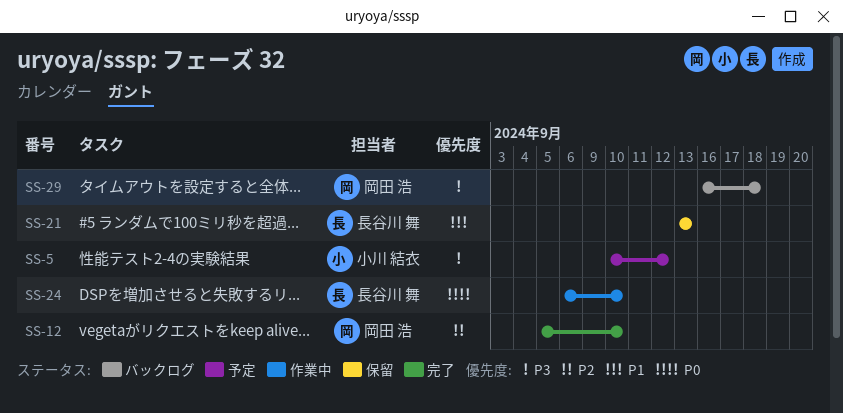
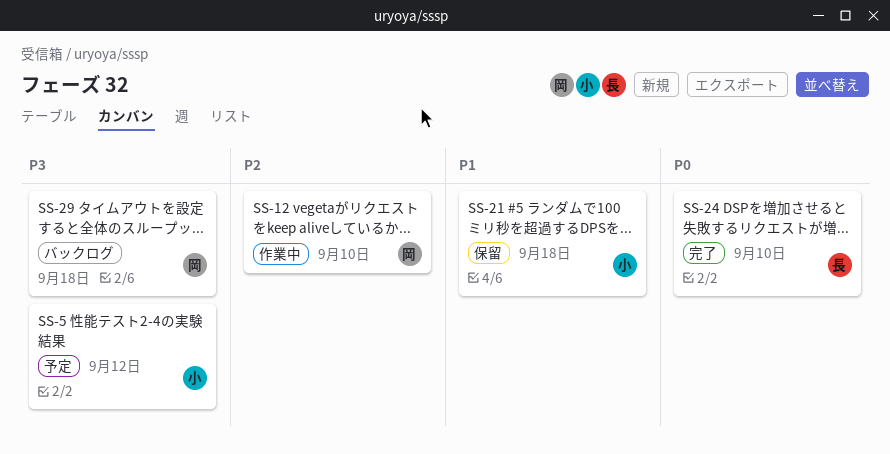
SS-12, status: 完了 -> 作業中
SS-21, owner: 長谷川 舞 -> 小川 結衣
SS-21, due: Sep 13 -> Sep 18
SS-24, status: 作業中 -> 完了

